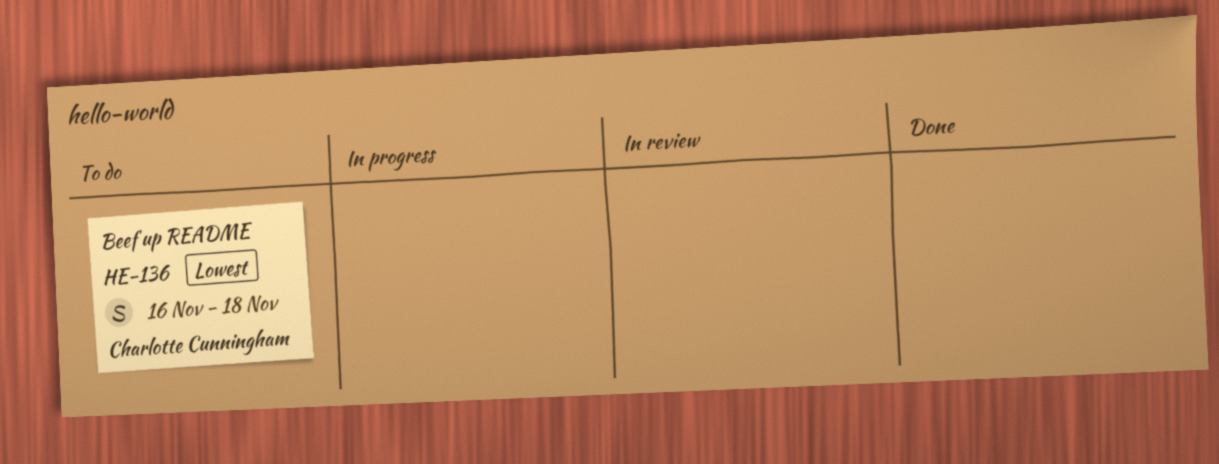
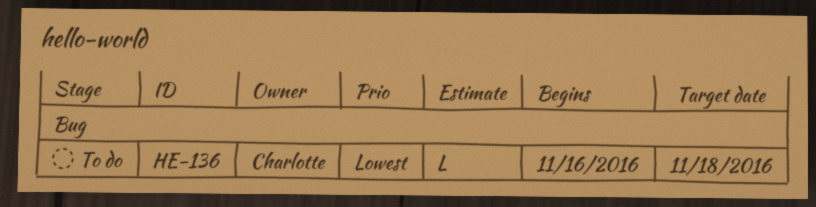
HE-136, estimate: S -> L

